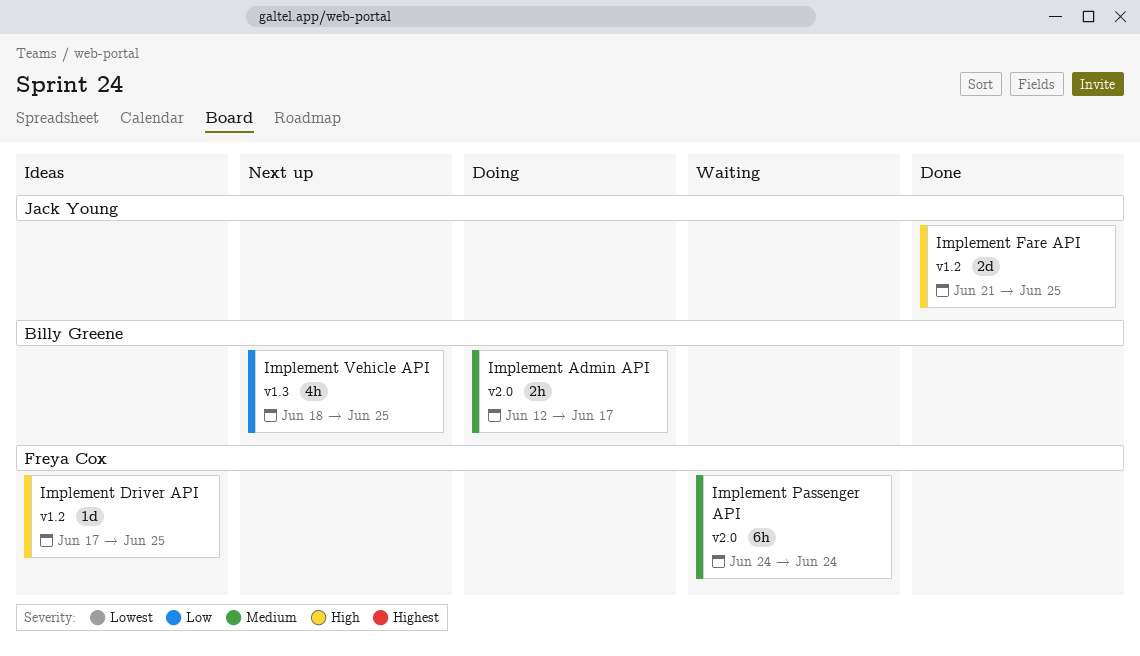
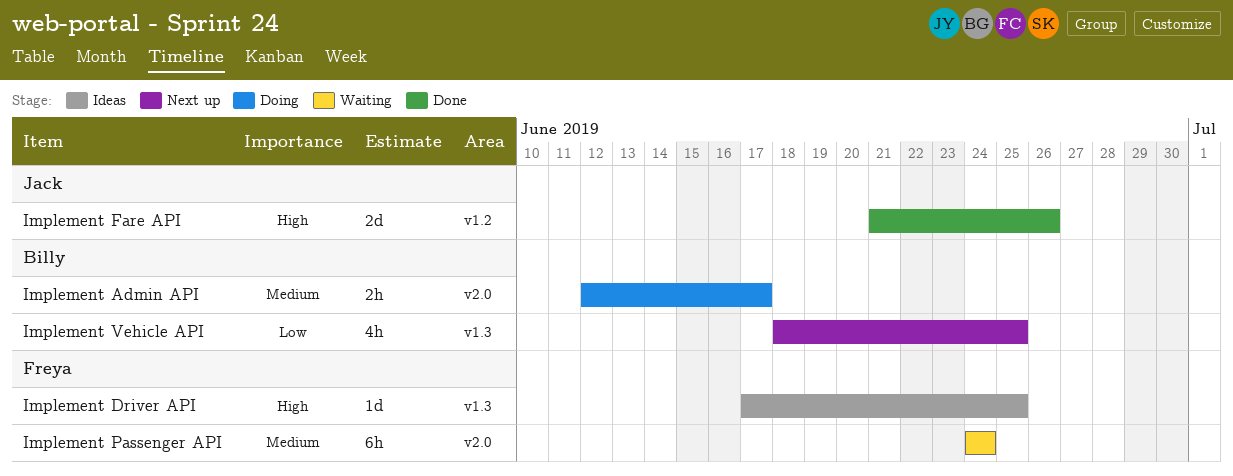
Implement Driver API, label: v1.2 -> v1.3
Implement Fare API, due: Jun 25 -> Jun 26

